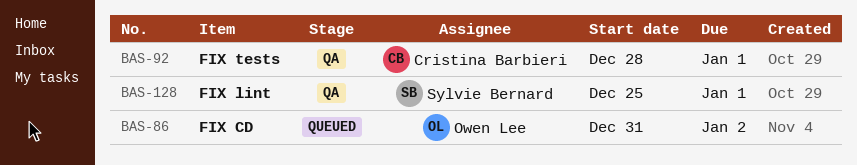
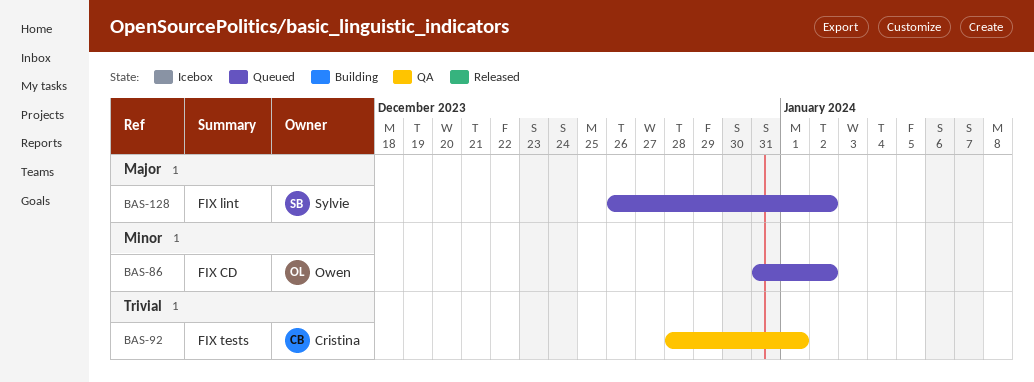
BAS-128, status: QA -> Queued
BAS-128, start: Dec 25 -> Dec 26
BAS-128, due: Jan 1 -> Jan 2

